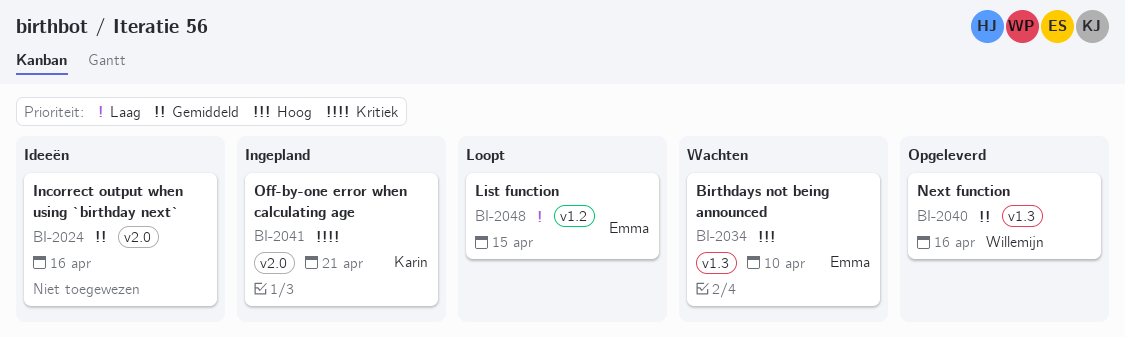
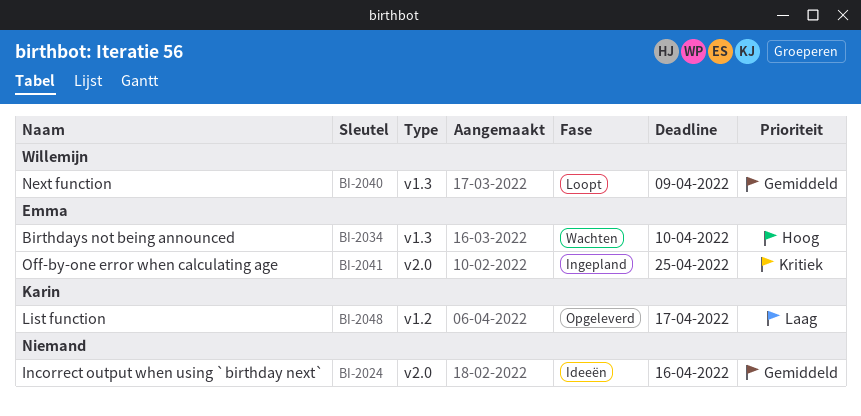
BI-2040, status: Opgeleverd -> Loopt
BI-2040, due: Apr 16 -> Apr 9
BI-2041, owner: Karin -> Emma
BI-2041, due: Apr 21 -> Apr 25
BI-2048, status: Loopt -> Opgeleverd
BI-2048, owner: Emma -> Karin
BI-2048, due: Apr 15 -> Apr 17

